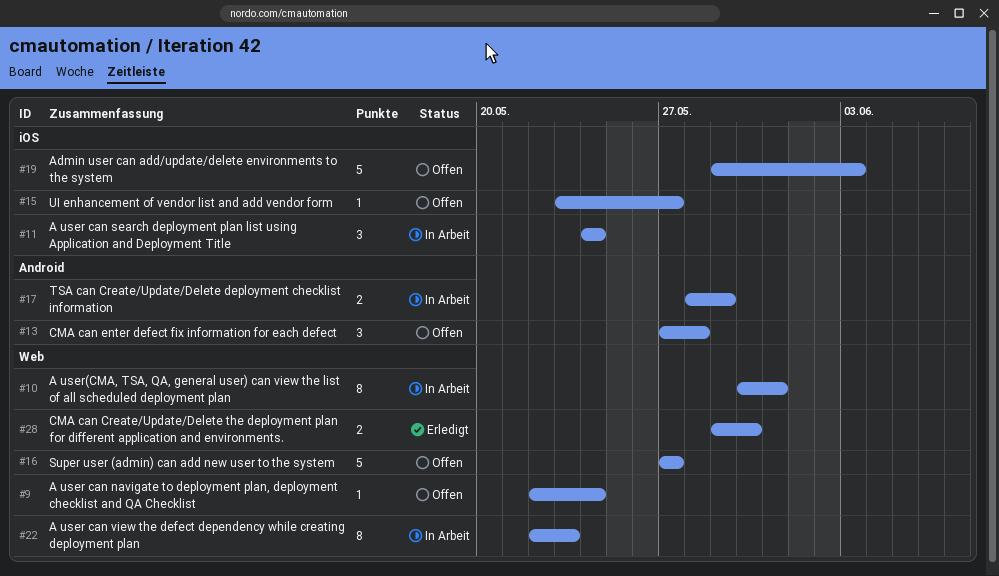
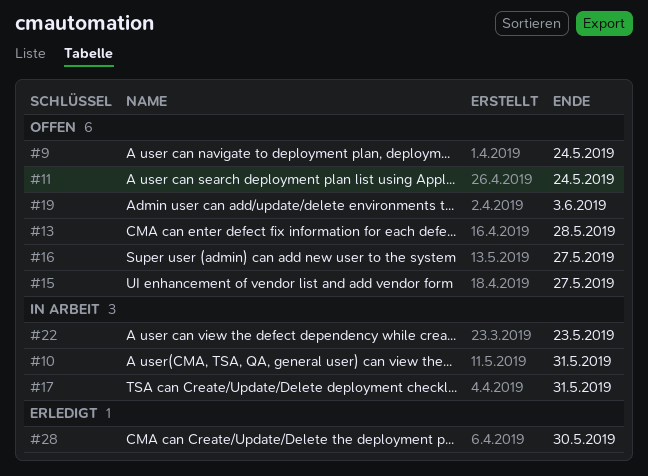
#11, status: In Arbeit -> Offen
#17, due: May 29 -> May 31

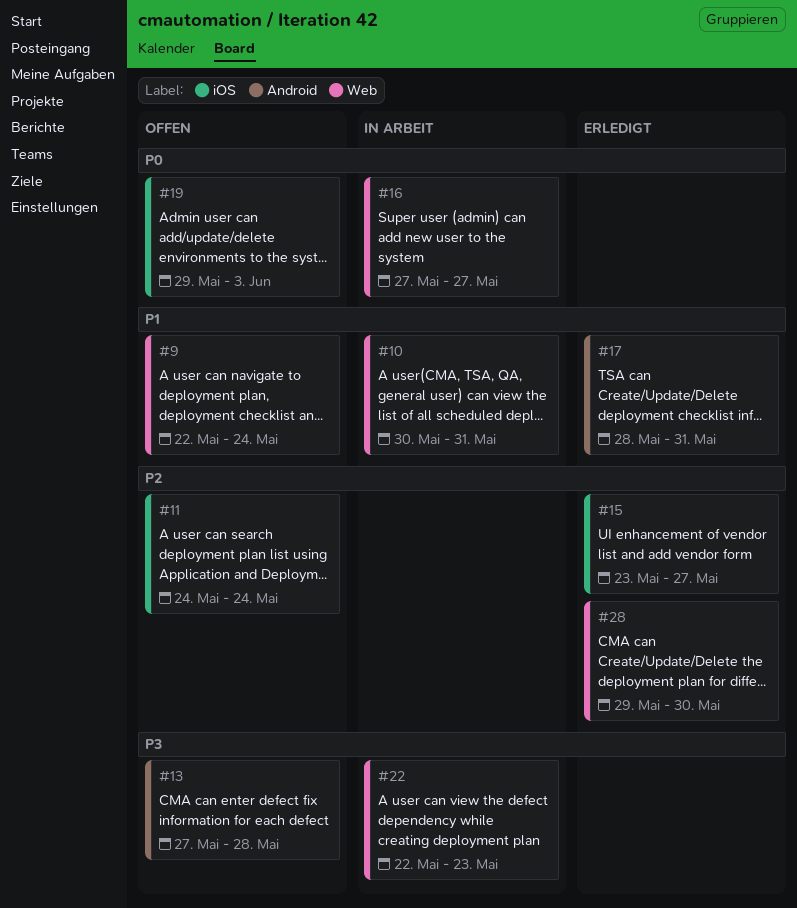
#15, status: Offen -> Erledigt
#16, status: Offen -> In Arbeit
#17, status: In Arbeit -> Erledigt

